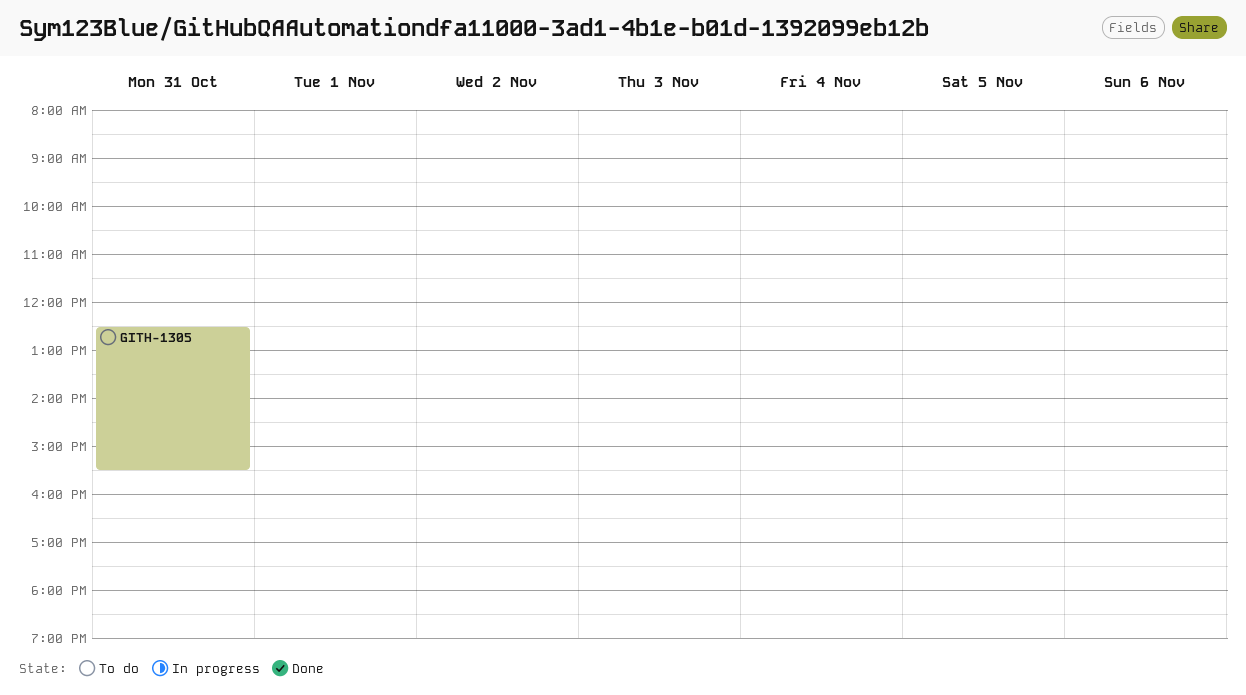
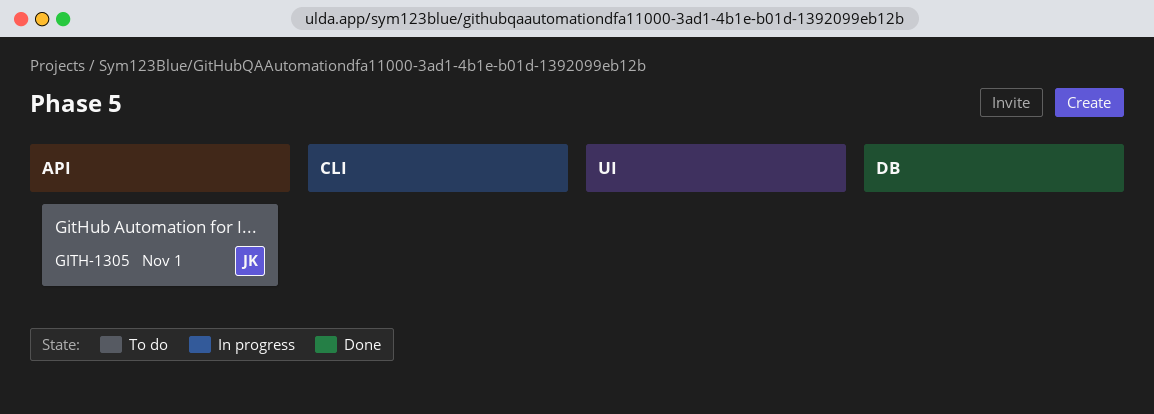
GITH-1305, day: Oct 31 -> Nov 1

